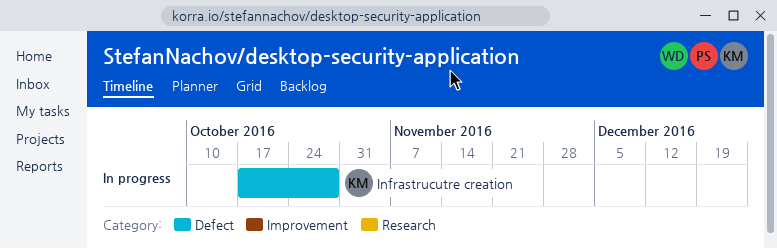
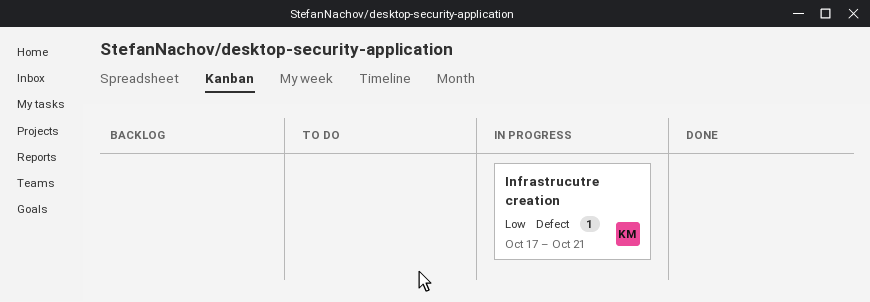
Infrastrucutre creation, due: Oct 28 -> Oct 21

